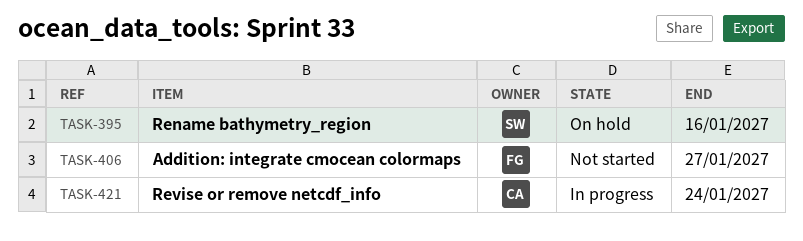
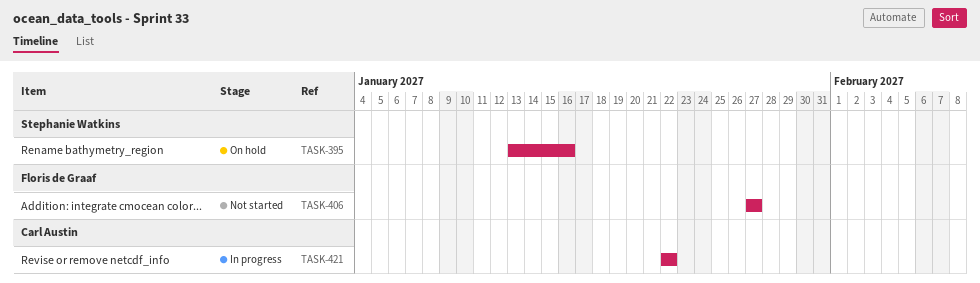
TASK-421, due: Jan 24 -> Jan 22

